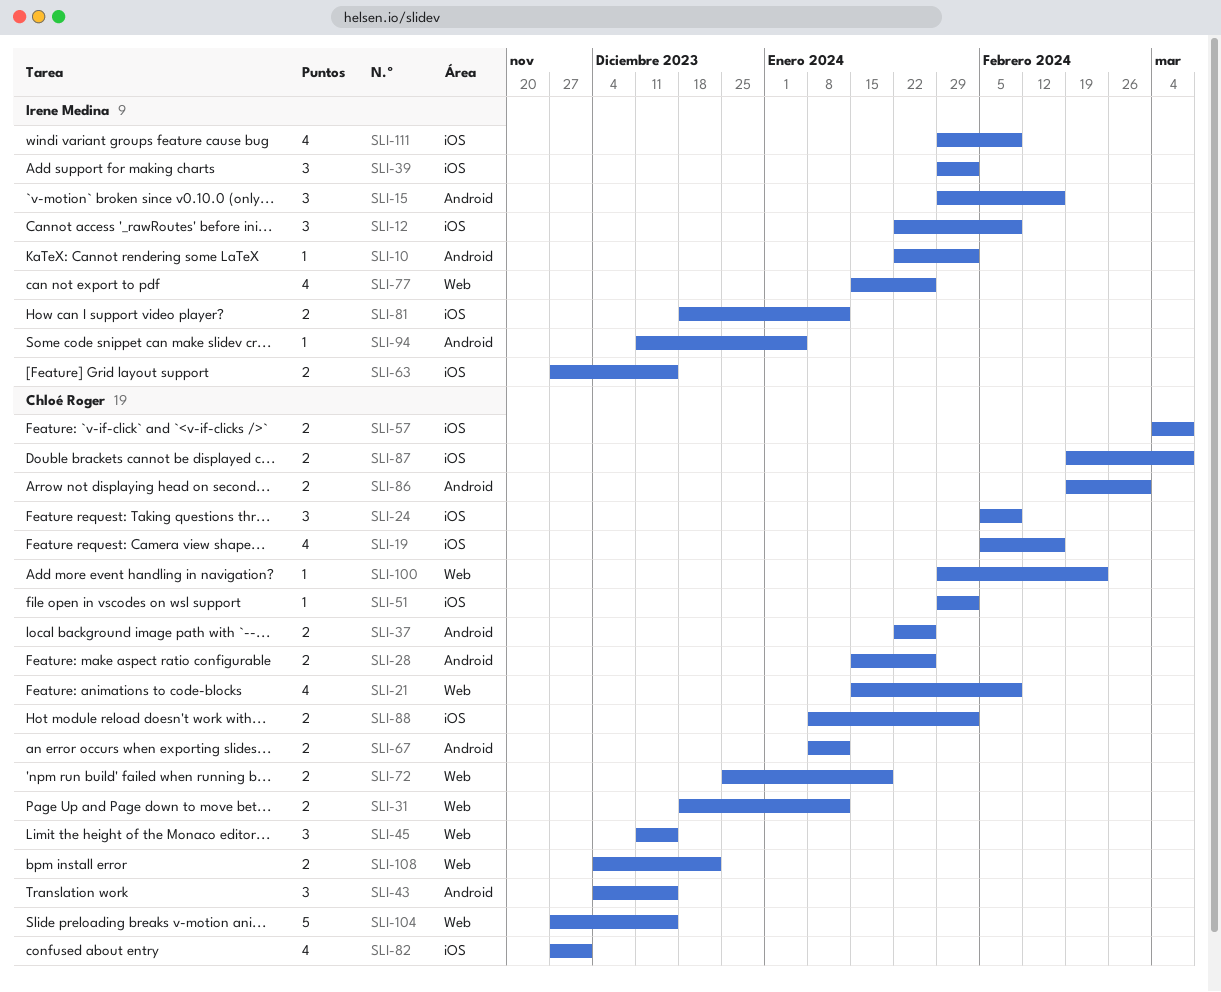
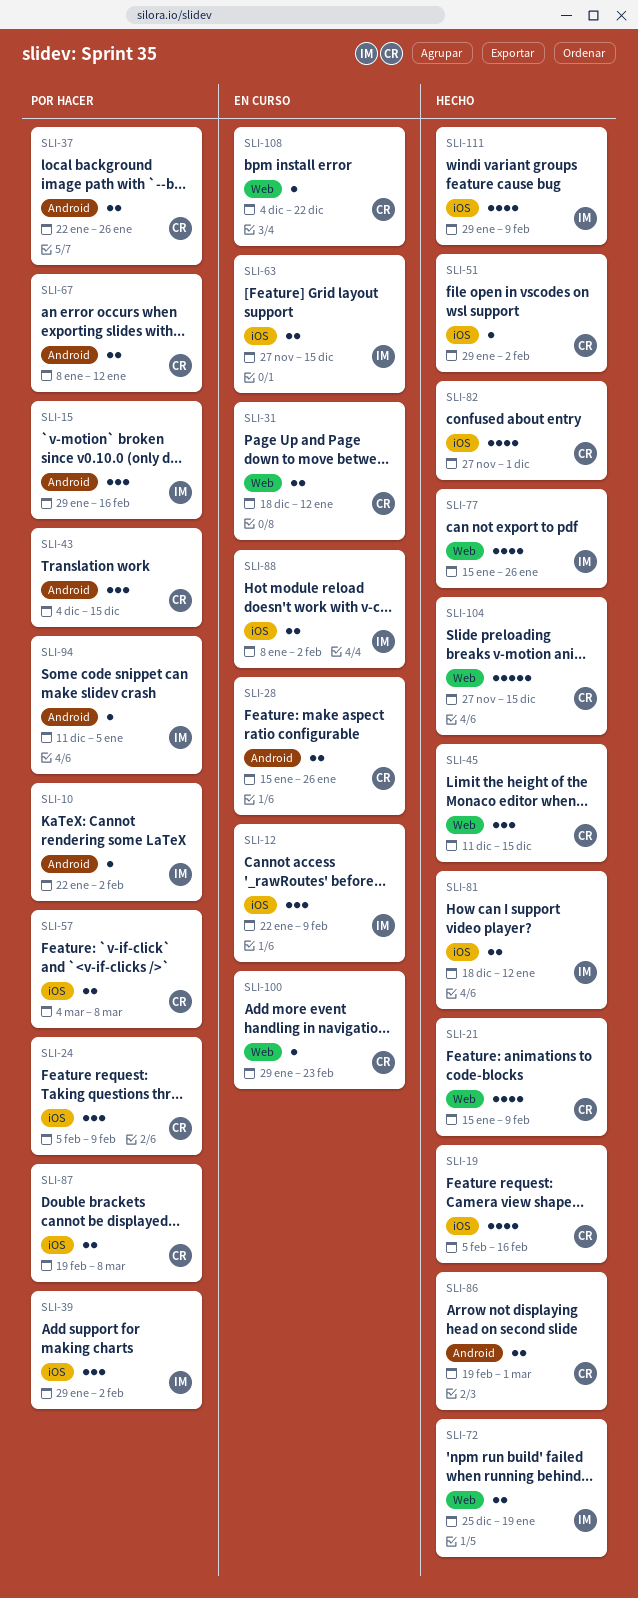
SLI-72, owner: Chloé Roger -> Irene Medina
SLI-88, owner: Chloé Roger -> Irene Medina
SLI-108, estimate: 2 -> 1

